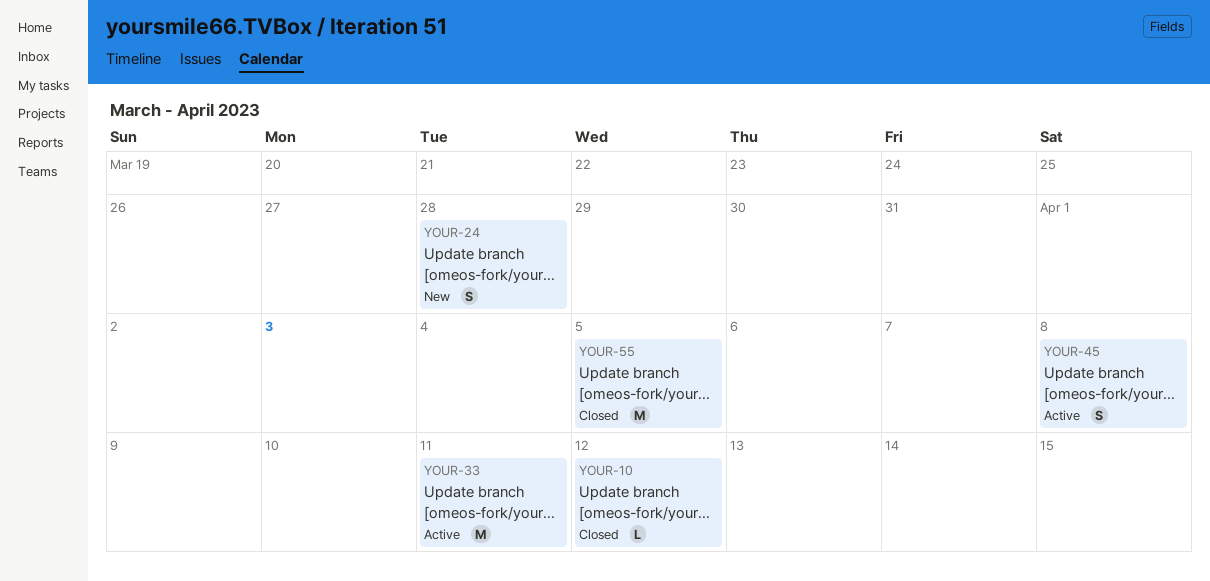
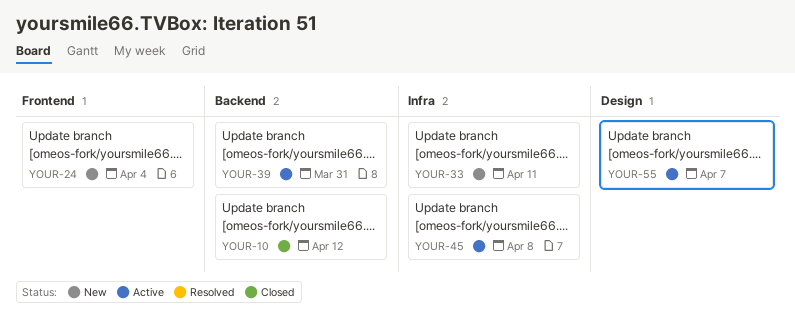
YOUR-24, due: Mar 28 -> Apr 4
YOUR-33, status: Active -> New
YOUR-39: none -> present
YOUR-55, status: Closed -> Active
YOUR-55, due: Apr 5 -> Apr 7

